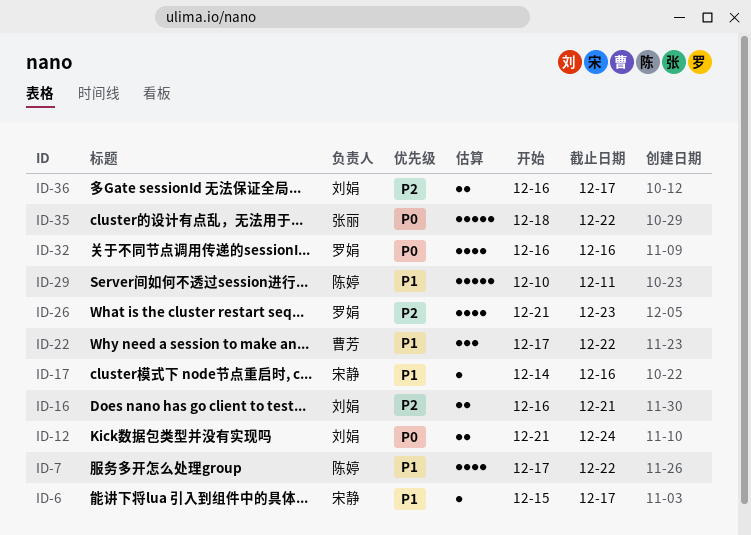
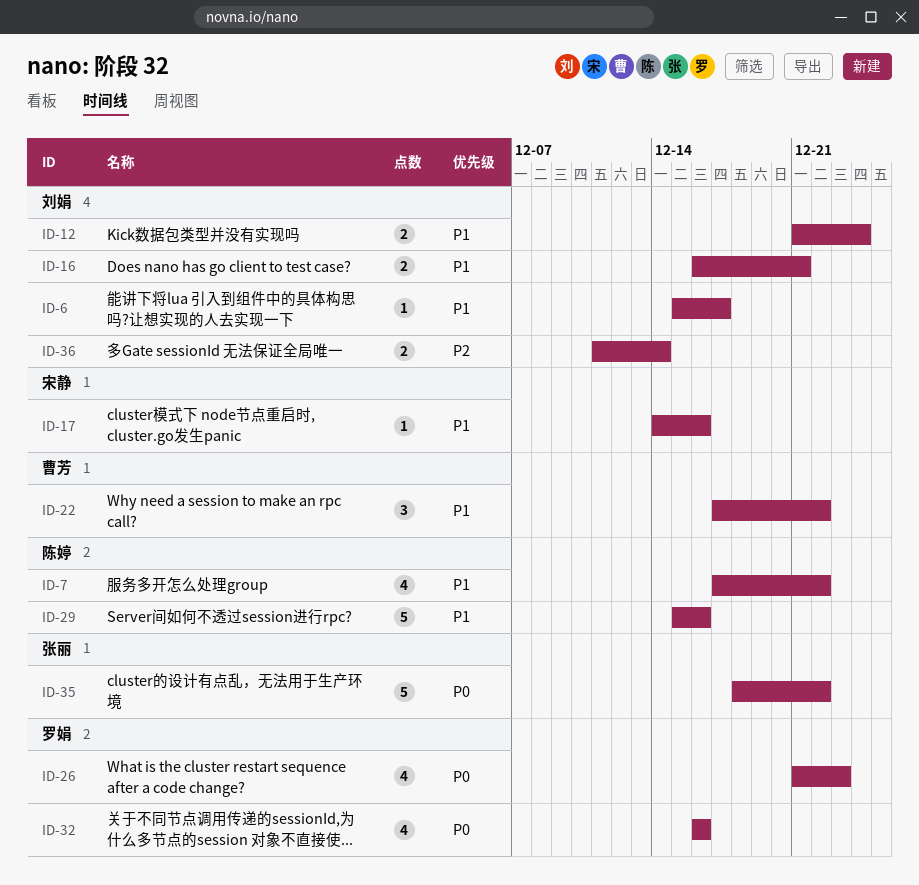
ID-6, owner: 宋静 -> 刘娟
ID-12, priority: P0 -> P1
ID-16, priority: P2 -> P1
ID-26, priority: P2 -> P0
ID-29, start: Dec 10 -> Dec 15
ID-29, due: Dec 11 -> Dec 16
ID-36, start: Dec 16 -> Dec 11
ID-36, due: Dec 17 -> Dec 14

